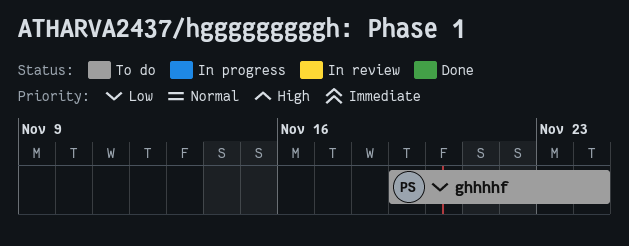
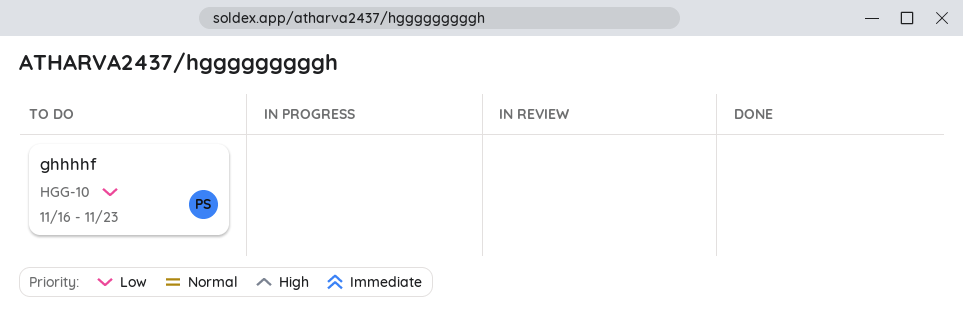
ghhhhf, start: Nov 19 -> Nov 16
ghhhhf, due: Nov 24 -> Nov 23

